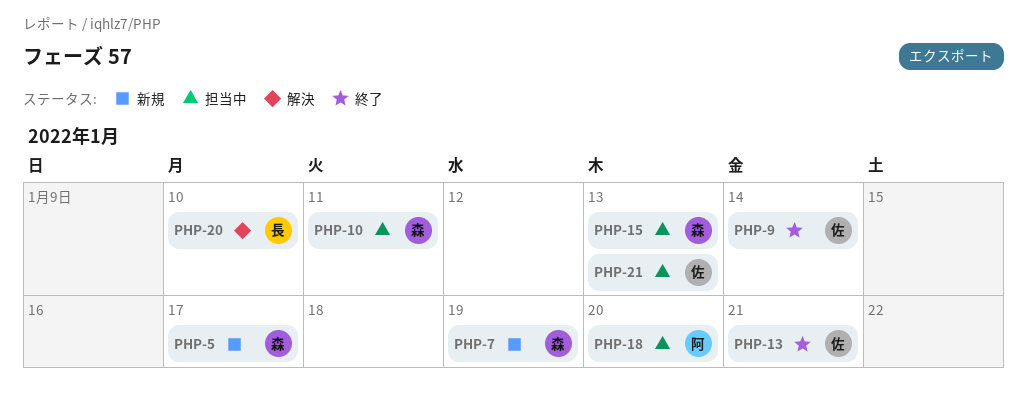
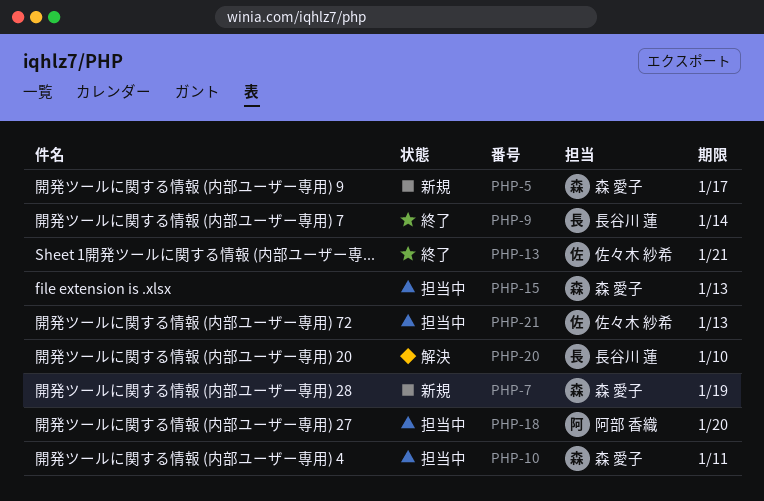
PHP-9, owner: 佐々木 紗希 -> 長谷川 蓮

